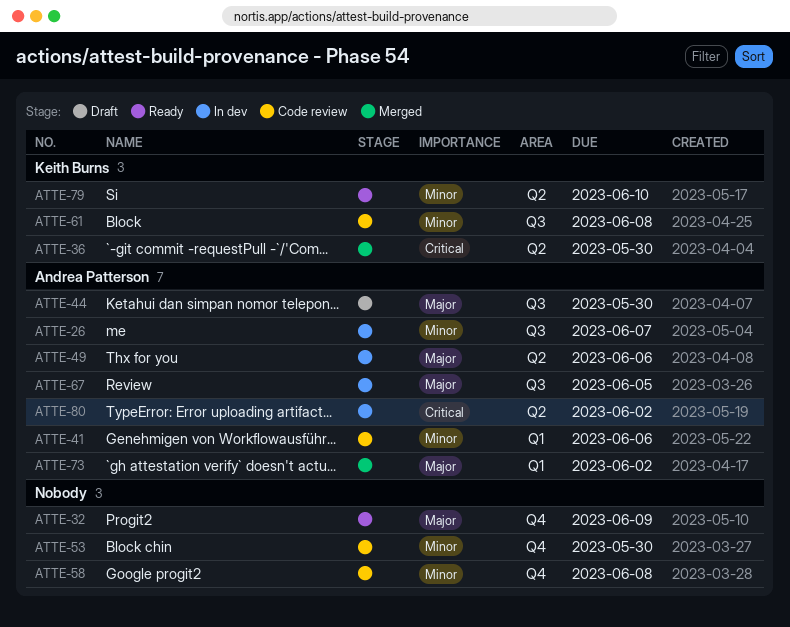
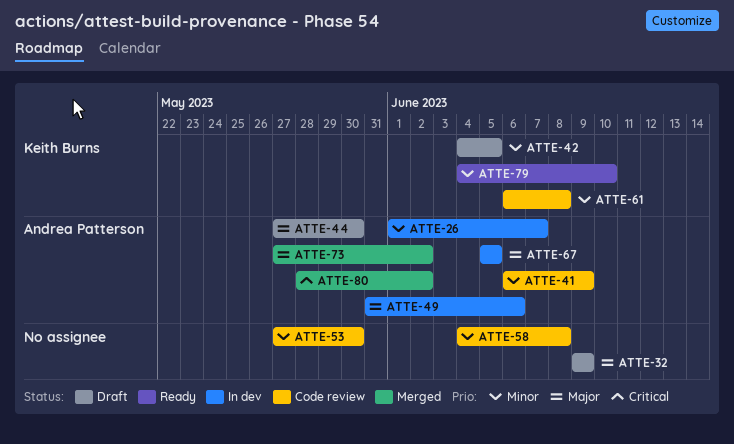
ATTE-32, status: Ready -> Draft
ATTE-36: present -> none
ATTE-41, due: Jun 6 -> Jun 9
ATTE-42: none -> present
ATTE-80, status: In dev -> Merged

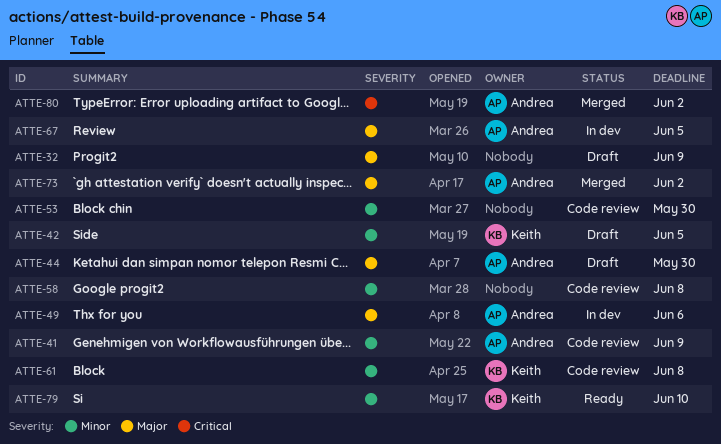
ATTE-26: present -> none

